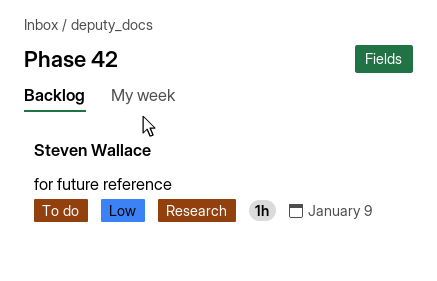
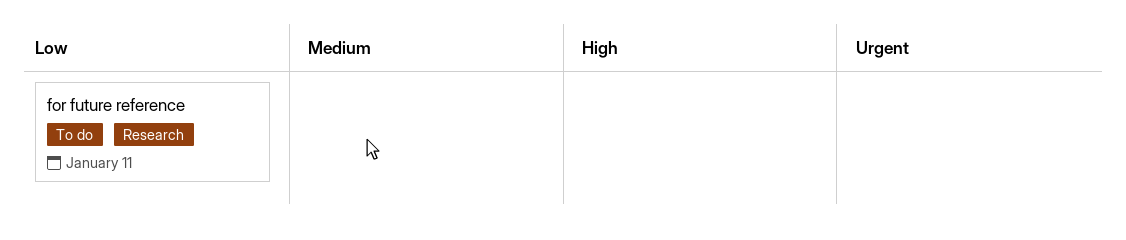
for future reference, due: Jan 9 -> Jan 11

